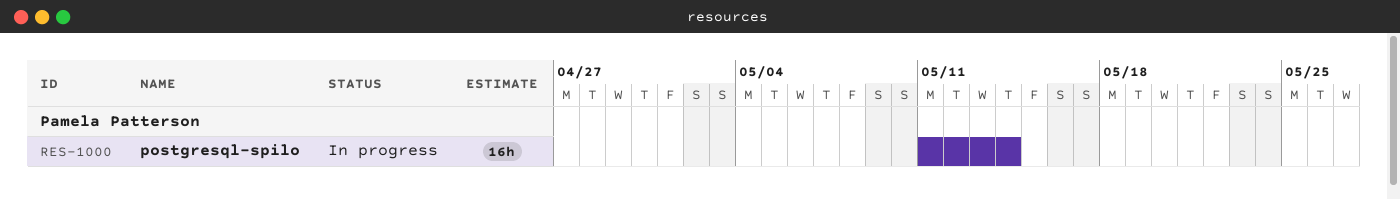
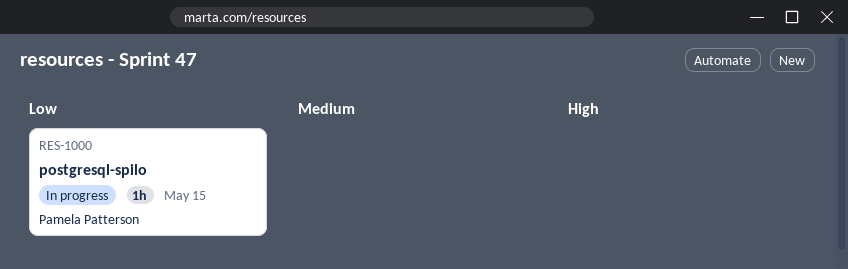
RES-1000, estimate: 16h -> 1h
RES-1000, due: May 14 -> May 15

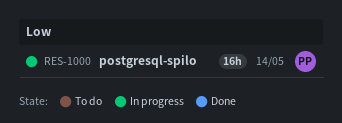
RES-1000, estimate: 1h -> 16h
RES-1000, due: May 15 -> May 14

